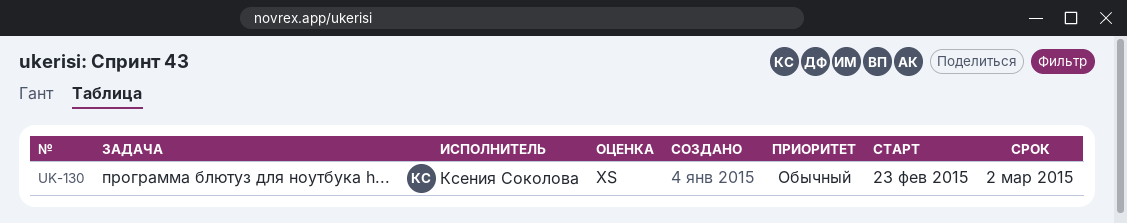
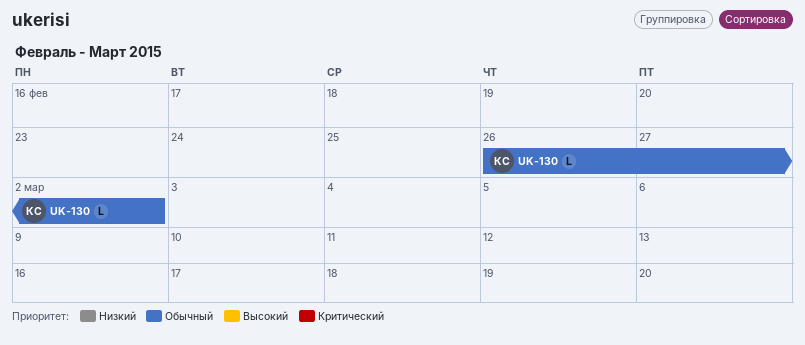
UK-130, estimate: XS -> L
UK-130, start: Feb 23 -> Feb 26

